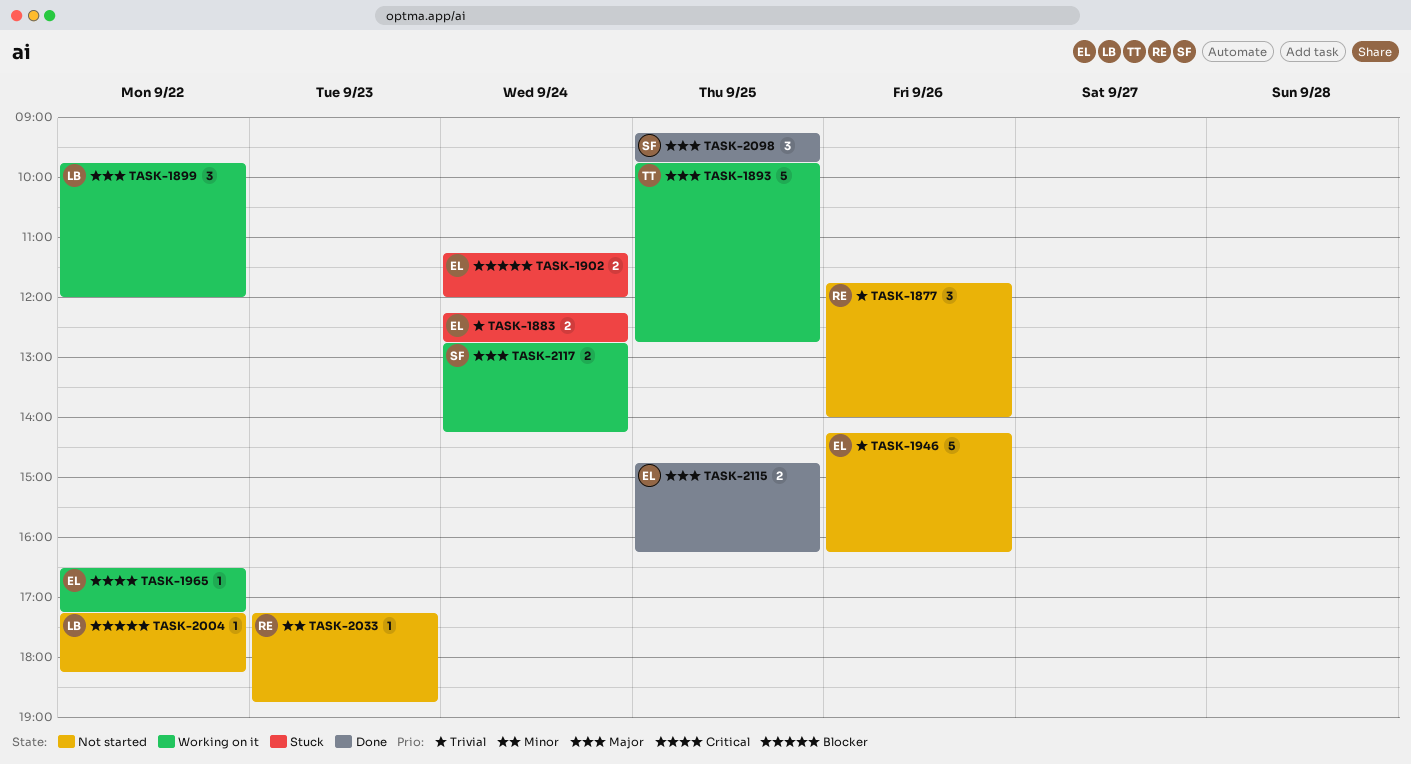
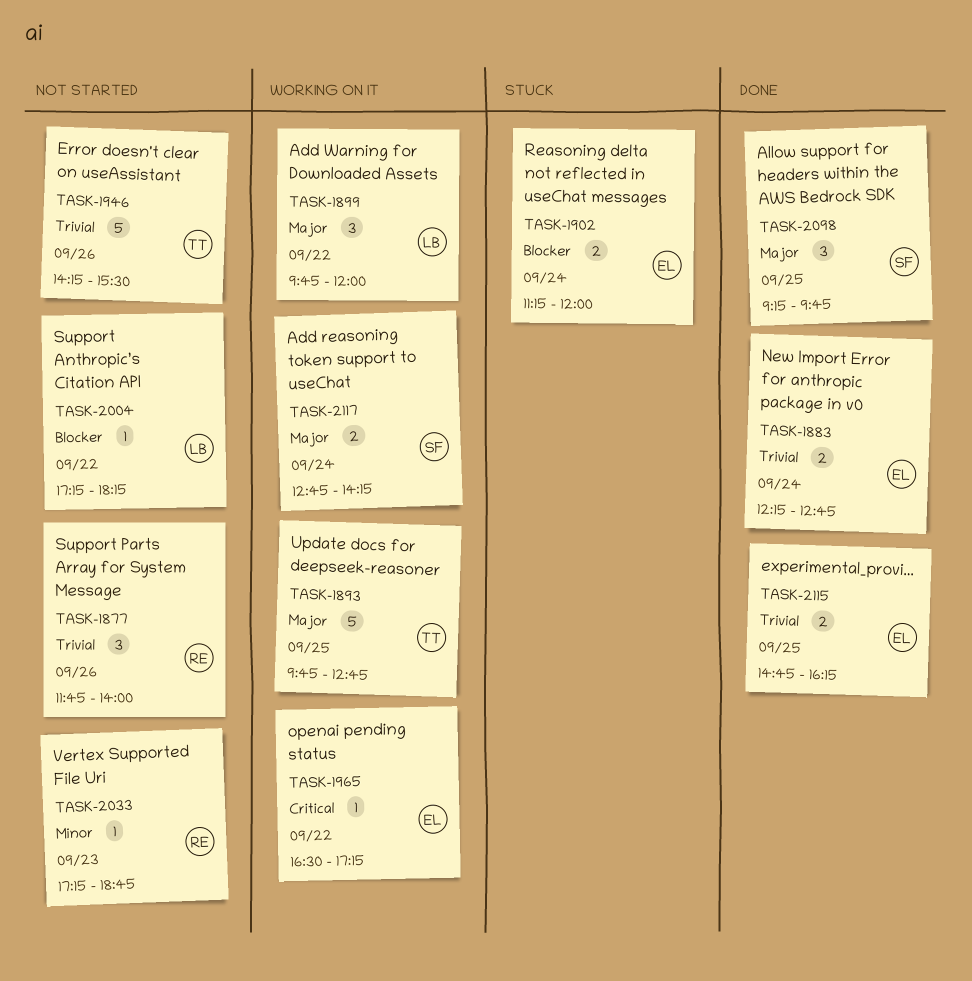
TASK-1883, status: Stuck -> Done
TASK-1946, owner: EL -> TT
TASK-1946, ends: 16:15 -> 15:30
TASK-2115, priority: Major -> Trivial

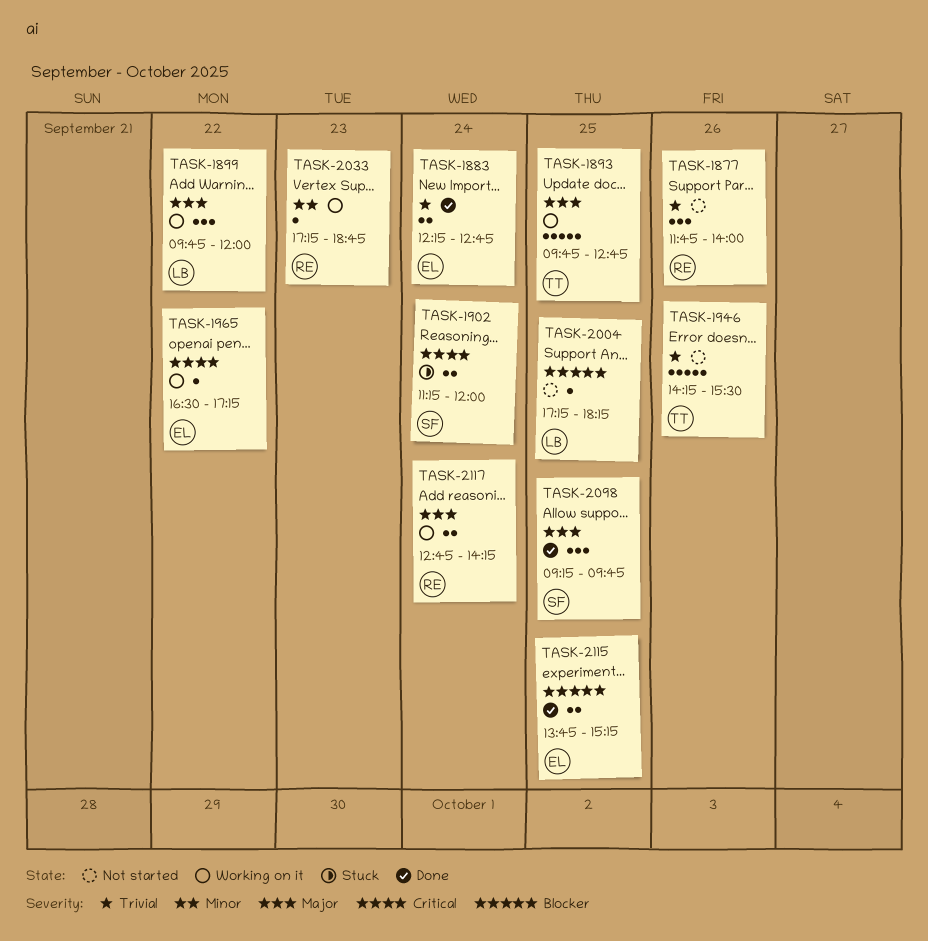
TASK-1902, owner: EL -> SF
TASK-1902, priority: Blocker -> Critical
TASK-2004, day: Sep 22 -> Sep 25
TASK-2033, status: Not started -> Working on it
TASK-2115, priority: Trivial -> Blocker
TASK-2115, begins: 14:45 -> 13:45
TASK-2115, ends: 16:15 -> 15:15
TASK-2117, owner: SF -> RE

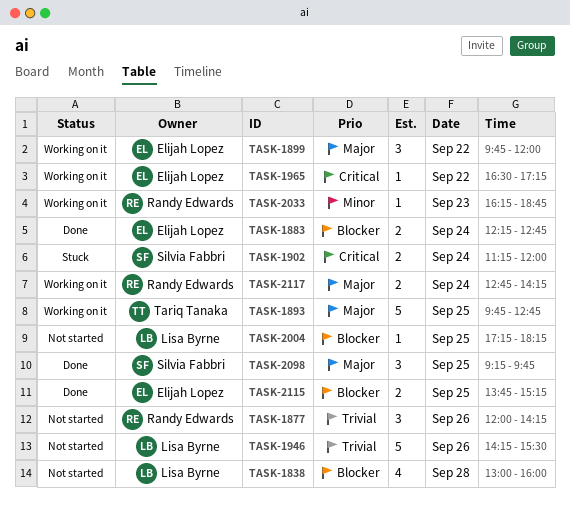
TASK-1838: none -> present
TASK-1877, begins: 11:45 -> 12:00
TASK-1877, ends: 14:00 -> 14:15
TASK-1883, priority: Trivial -> Blocker
TASK-1899, owner: Lisa Byrne -> Elijah Lopez
TASK-1946, owner: Tariq Tanaka -> Lisa Byrne
TASK-2033, begins: 17:15 -> 16:15

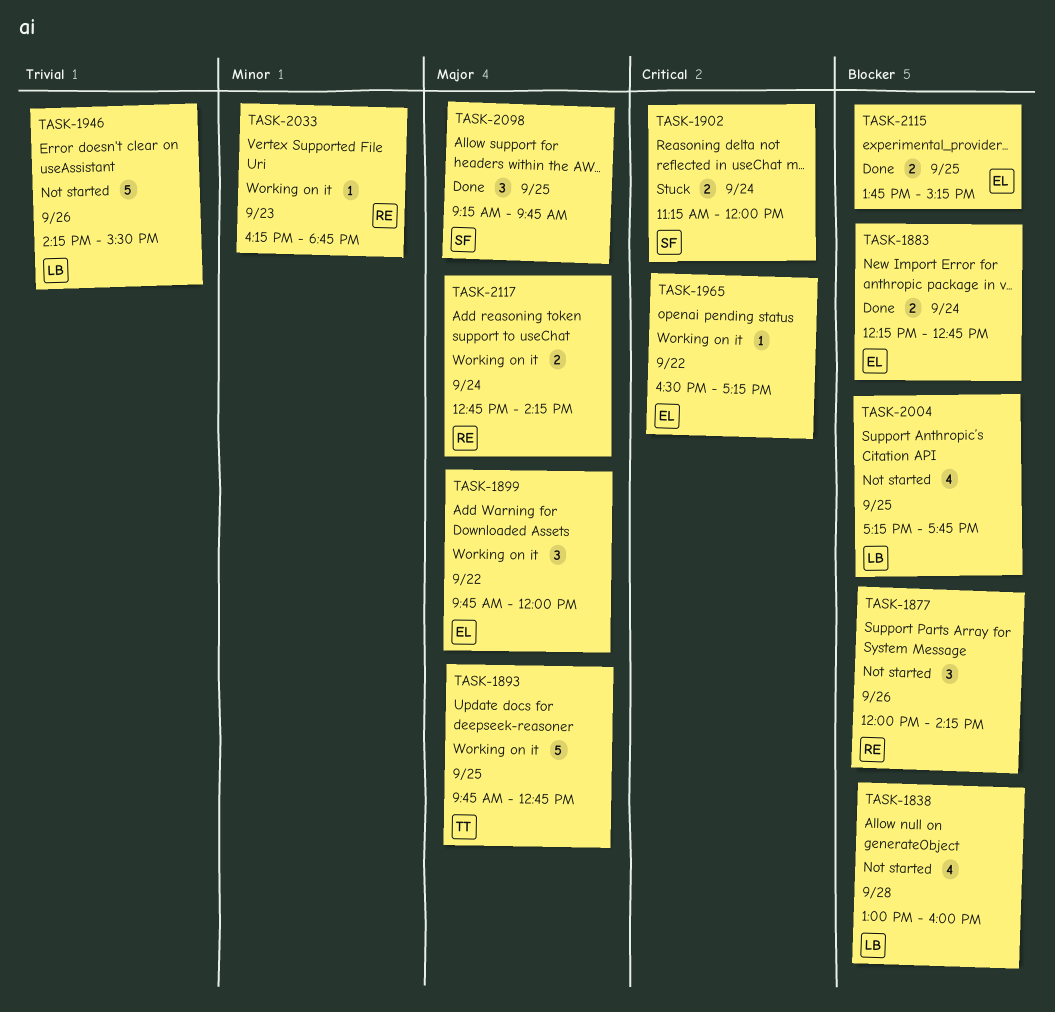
TASK-1877, priority: Trivial -> Blocker
TASK-2004, estimate: 1 -> 4
TASK-2004, ends: 18:15 -> 17:45

